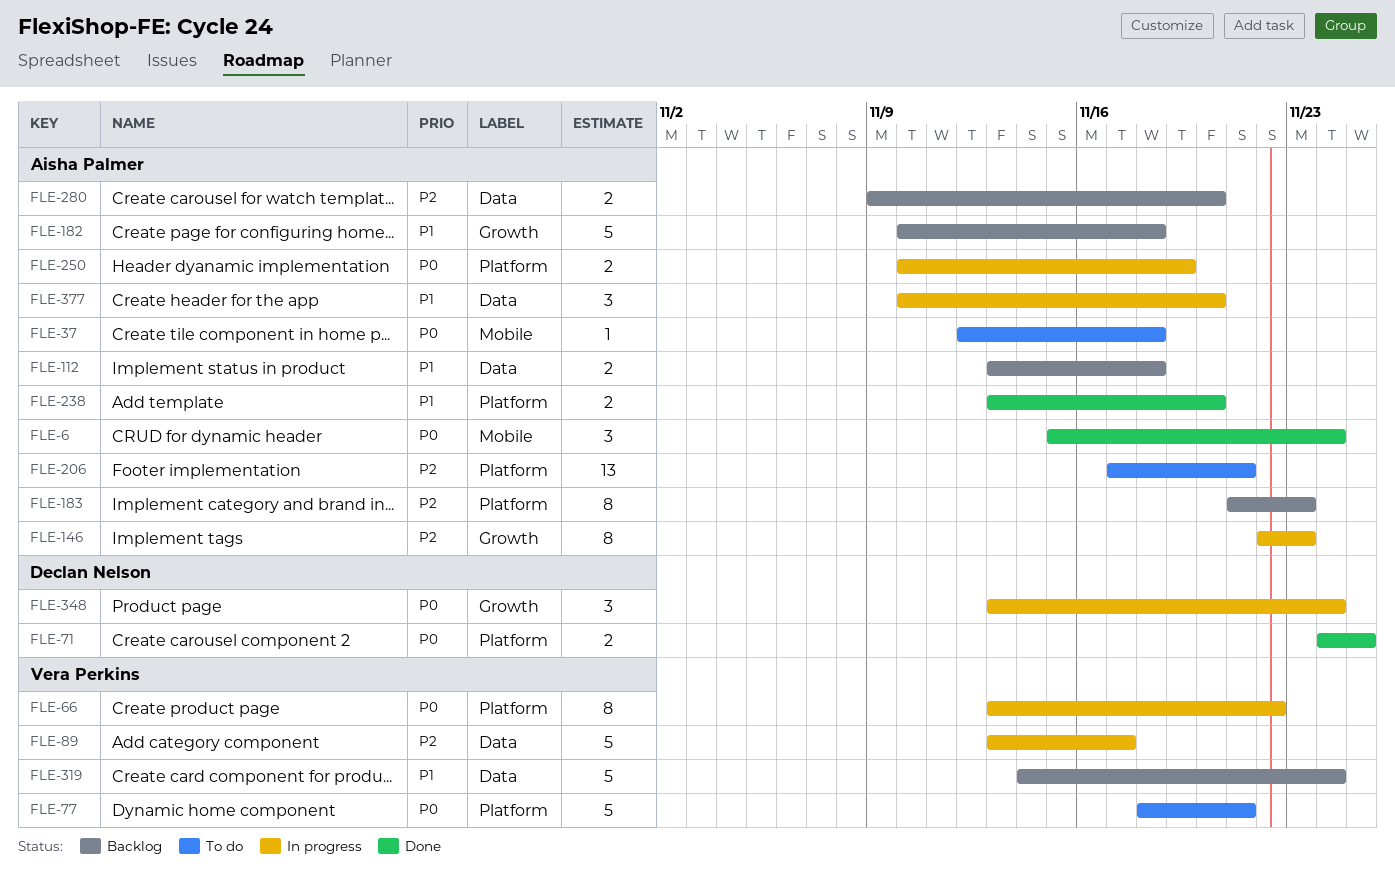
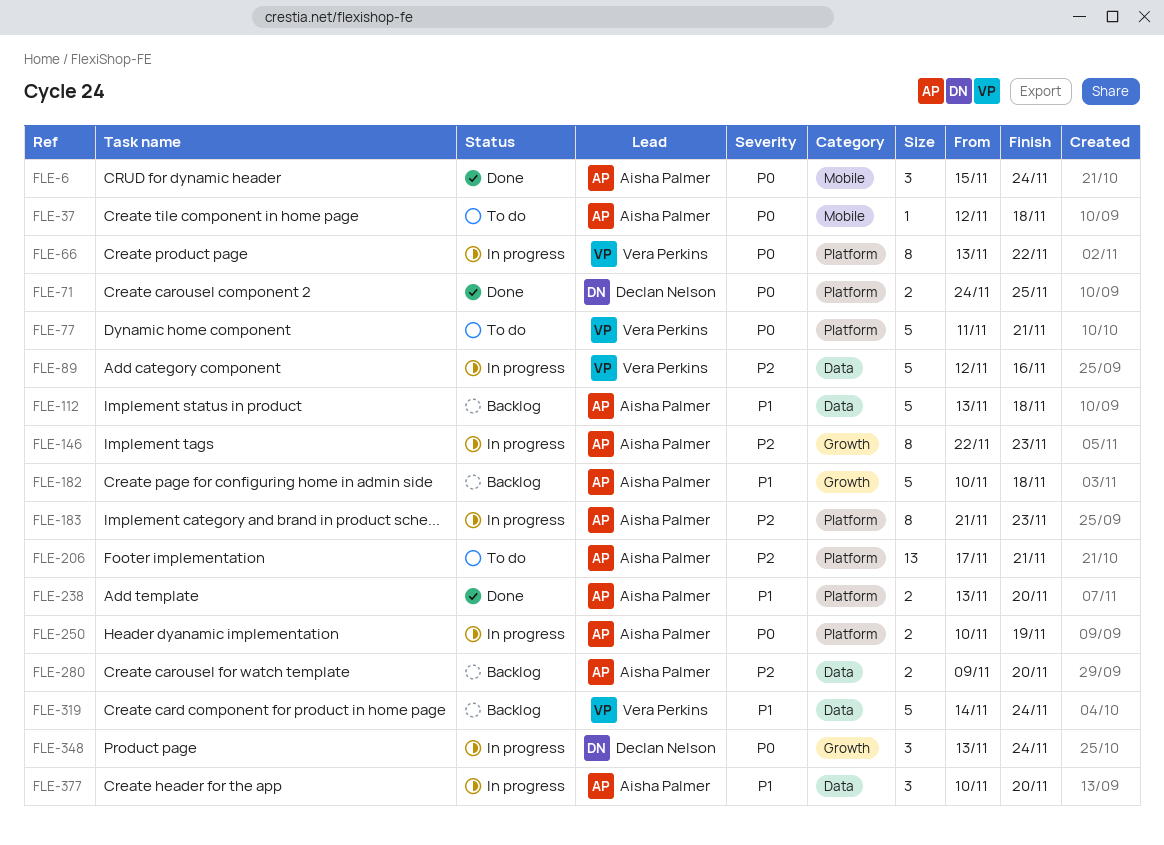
FLE-77, start: Nov 18 -> Nov 11
FLE-89, start: Nov 13 -> Nov 12
FLE-89, due: Nov 17 -> Nov 16
FLE-112, estimate: 2 -> 5
FLE-183, status: Backlog -> In progress

